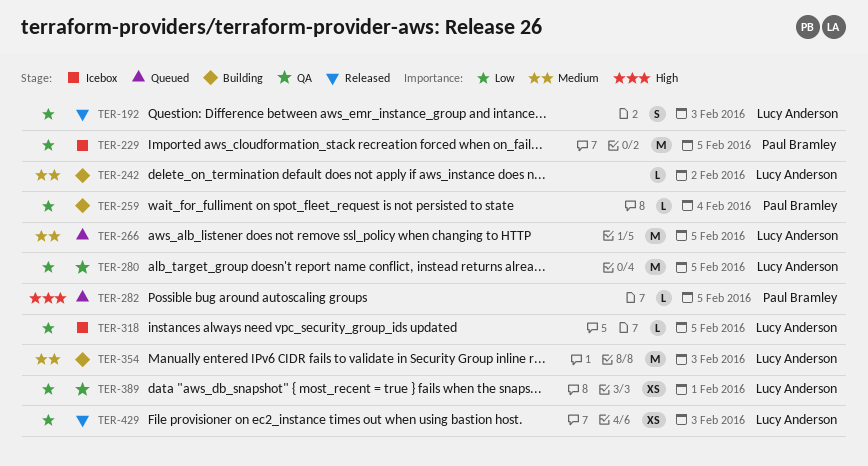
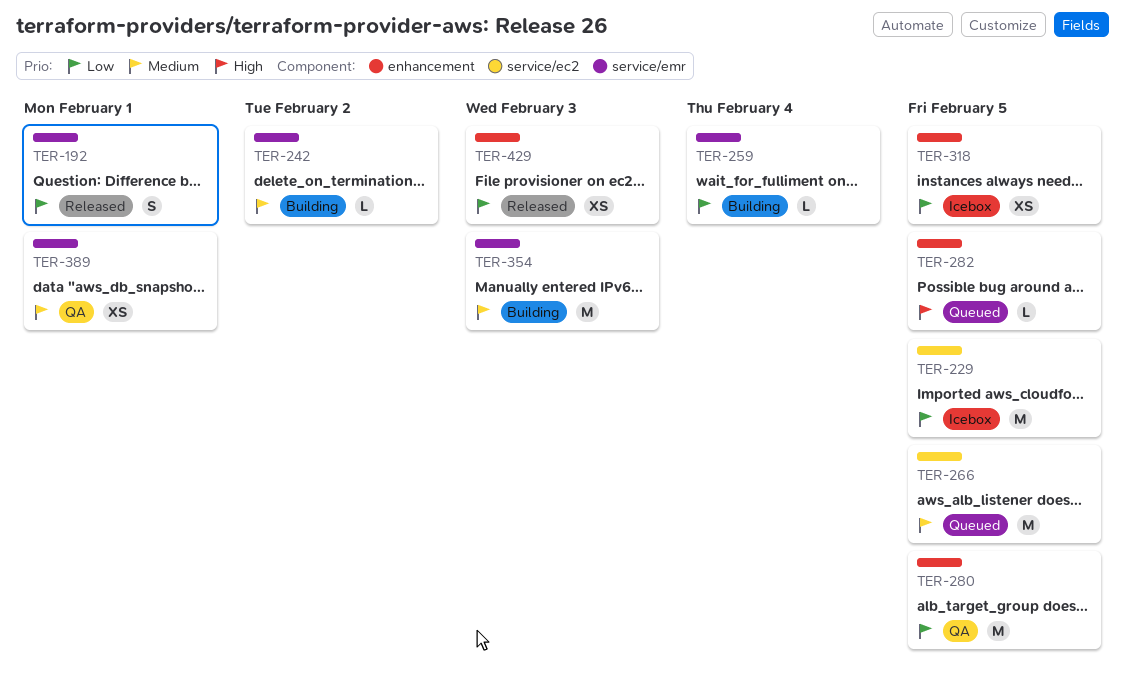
TER-192, due: Feb 3 -> Feb 1
TER-318, estimate: L -> XS
TER-389, priority: Low -> Medium

